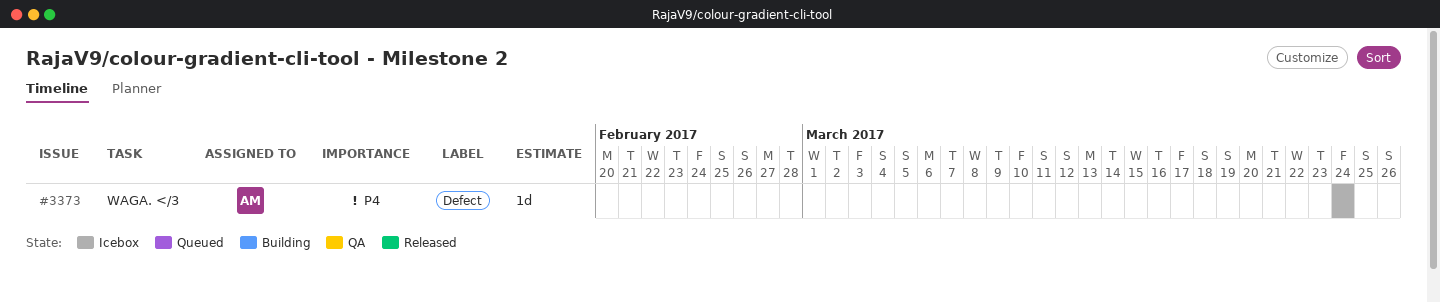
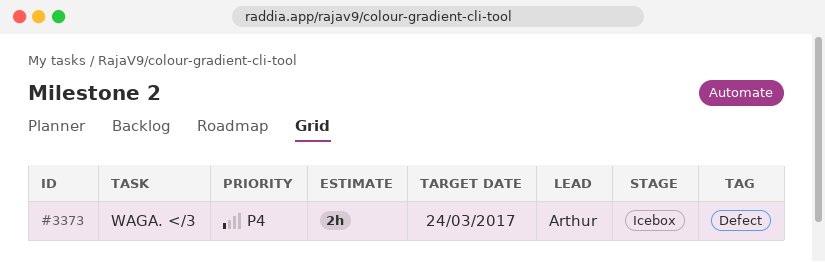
#3373, estimate: 1d -> 2h

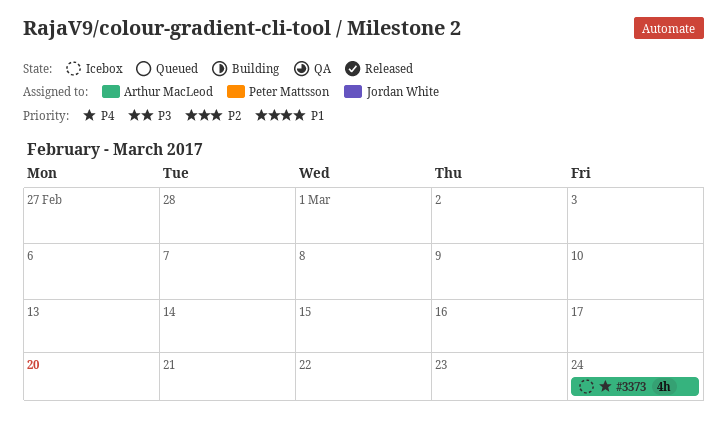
#3373, estimate: 2h -> 4h

